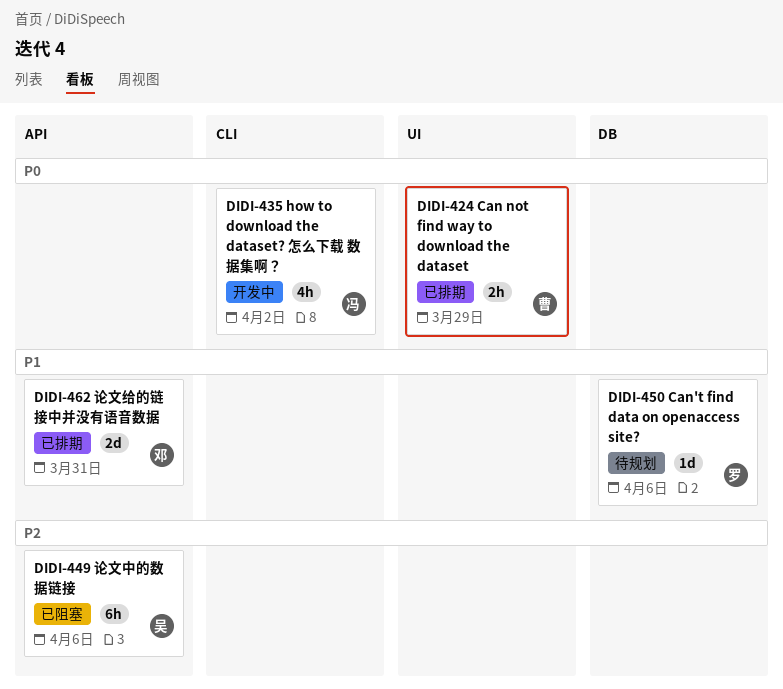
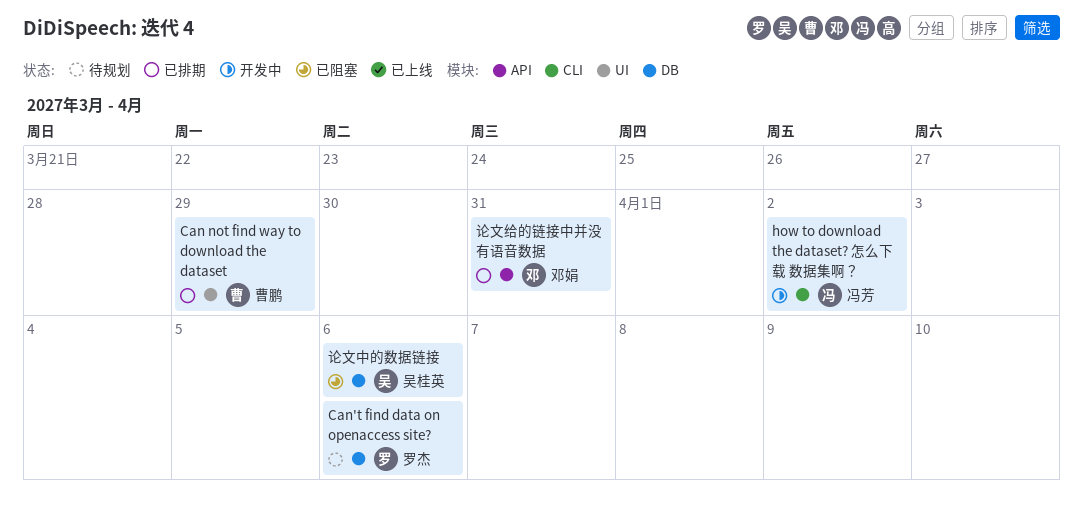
论文中的数据链接, label: API -> DB

